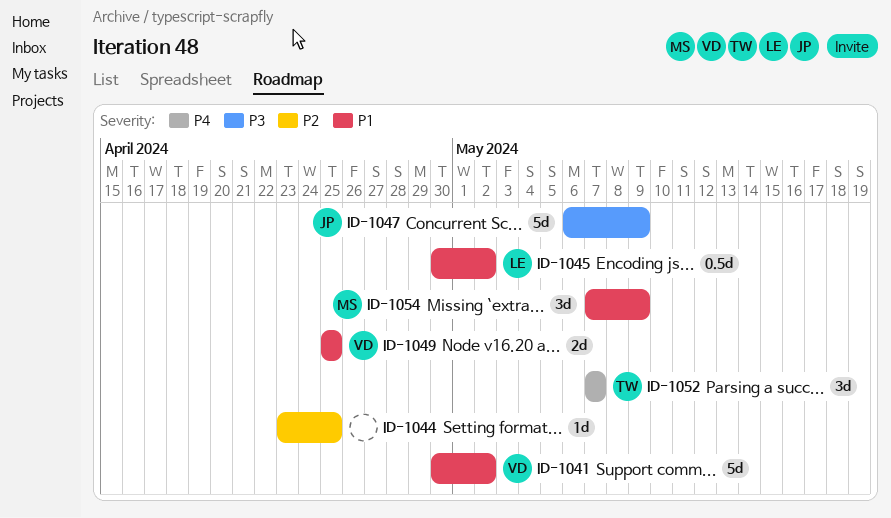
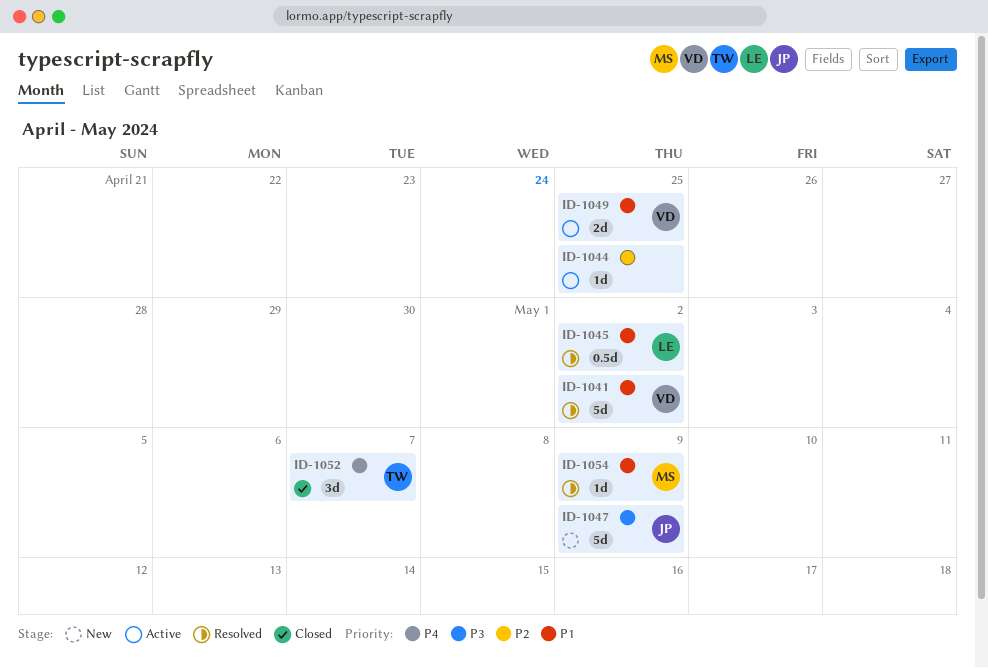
ID-1054, estimate: 3d -> 1d

